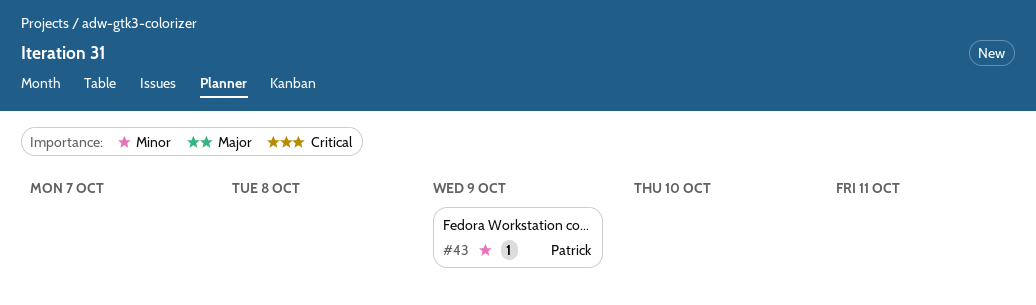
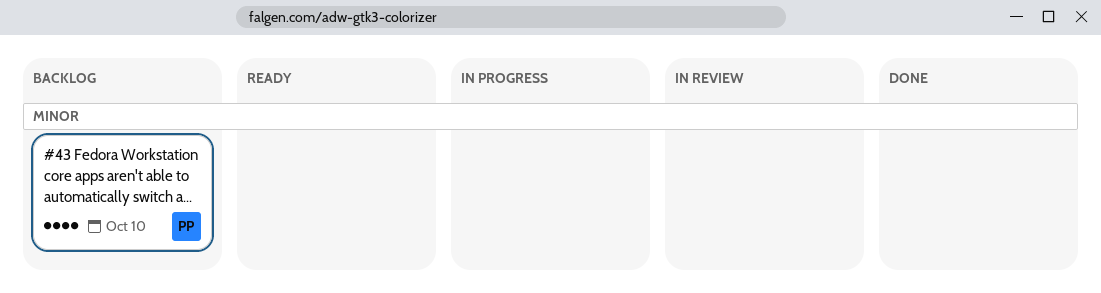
#43, estimate: 1 -> 4
#43, due: Oct 9 -> Oct 10

